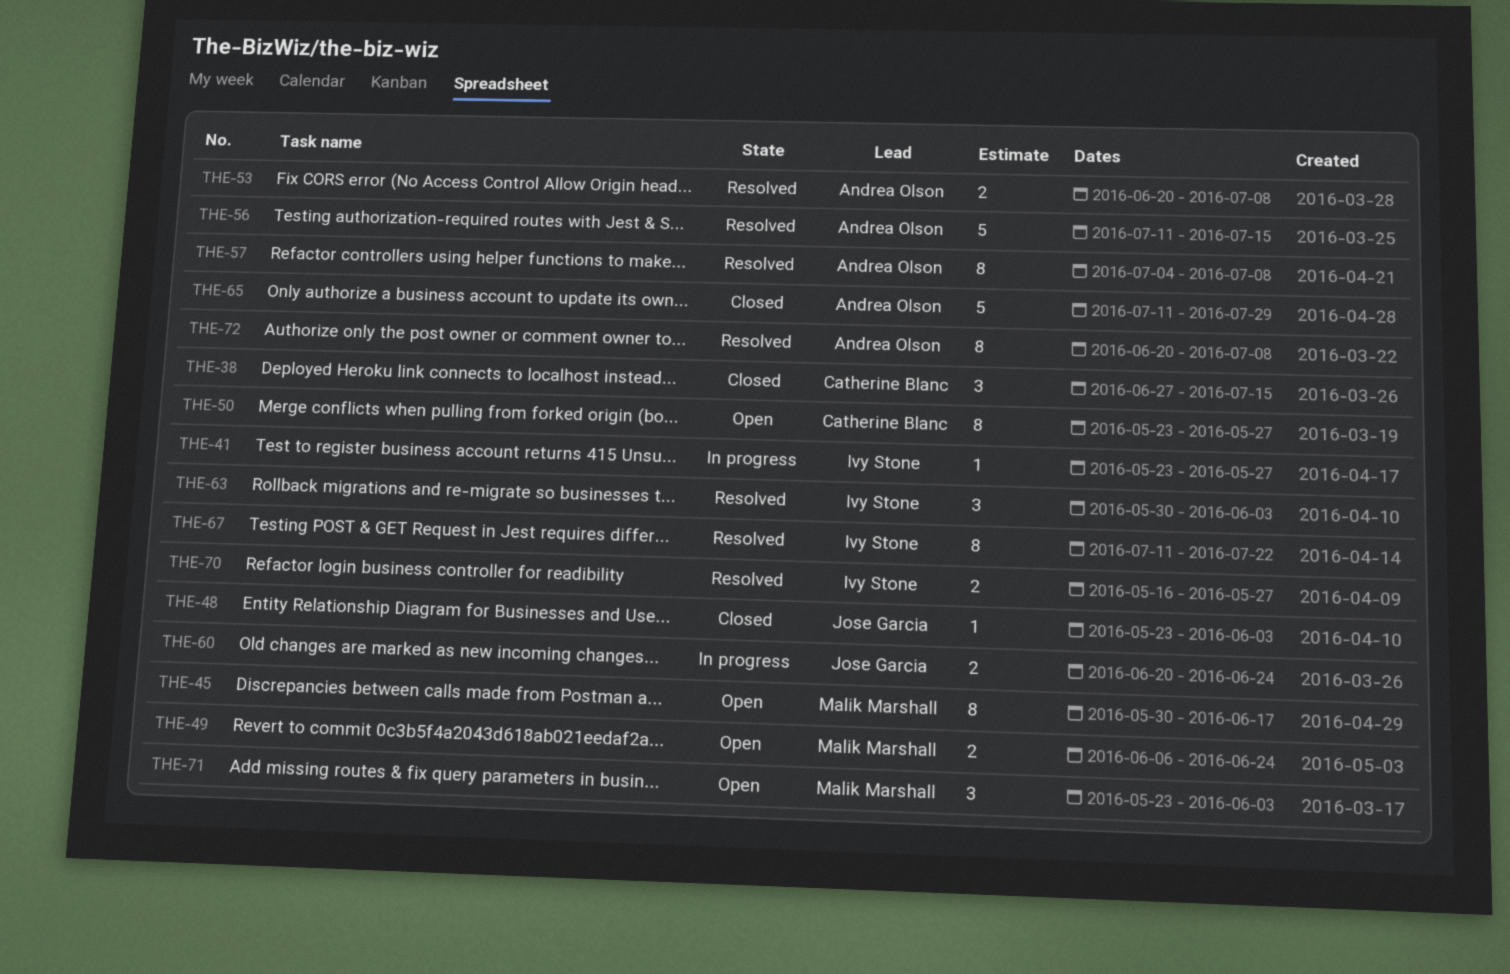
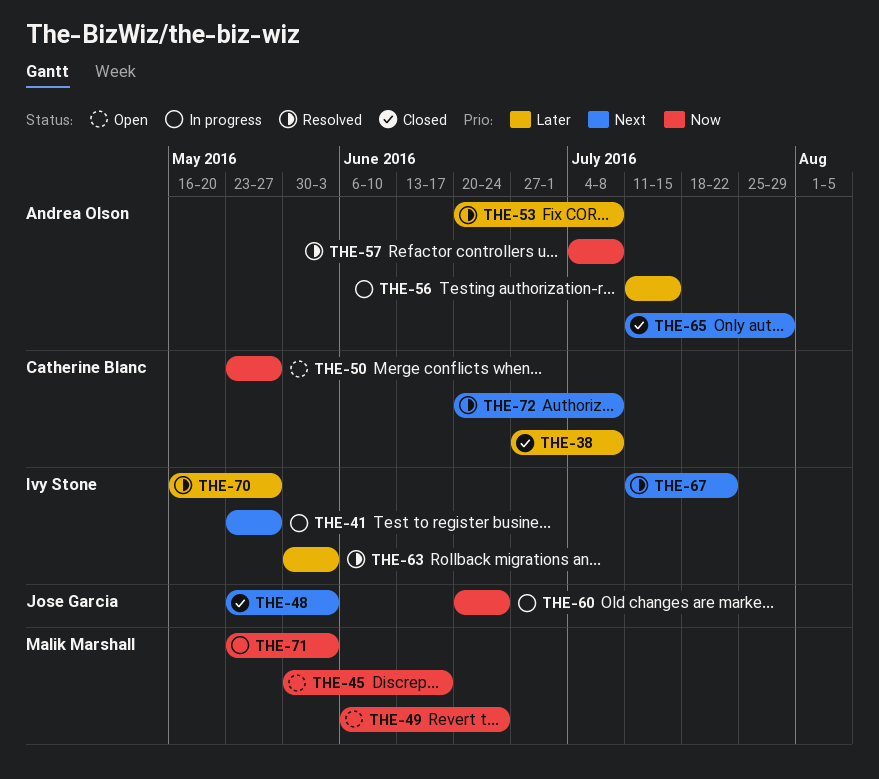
THE-38, due: Jul 15 -> Jul 8
THE-56, status: Resolved -> In progress
THE-71, status: Open -> In progress
THE-72, owner: Andrea Olson -> Catherine Blanc

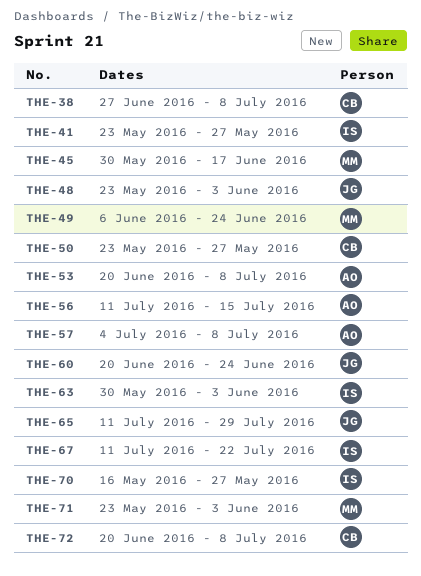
THE-65, owner: Andrea Olson -> Jose Garcia

